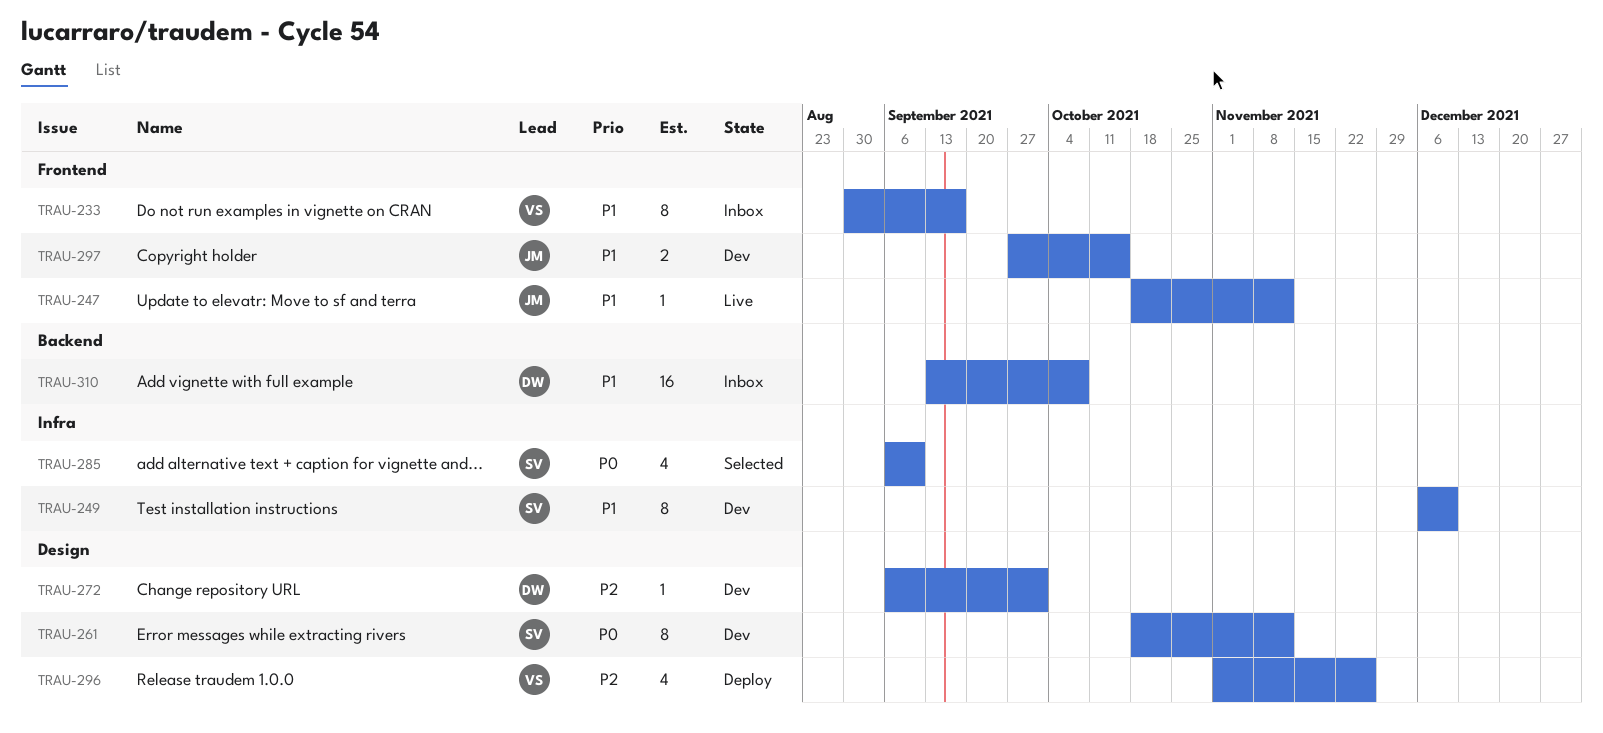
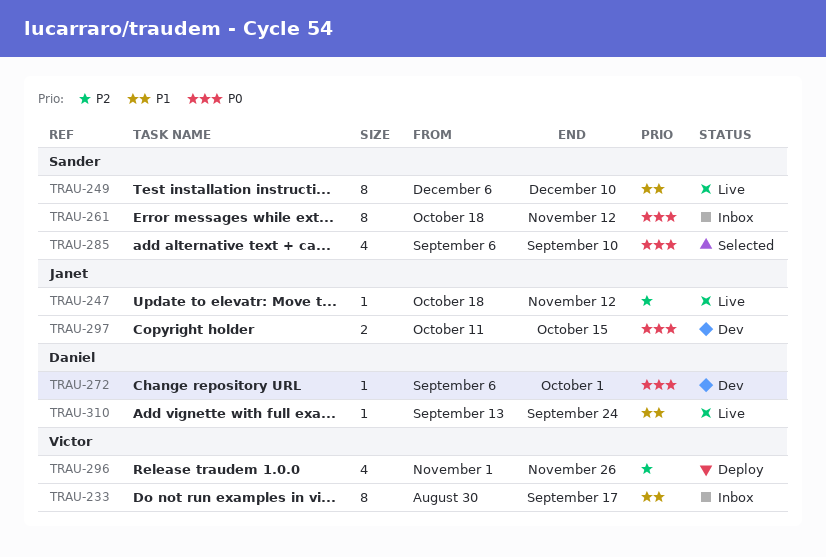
TRAU-247, priority: P1 -> P2
TRAU-249, status: Dev -> Live
TRAU-261, status: Dev -> Inbox
TRAU-272, priority: P2 -> P0
TRAU-297, priority: P1 -> P0
TRAU-297, start: Sep 27 -> Oct 11
TRAU-310, status: Inbox -> Live
TRAU-310, estimate: 16 -> 1
TRAU-310, due: Oct 8 -> Sep 24

